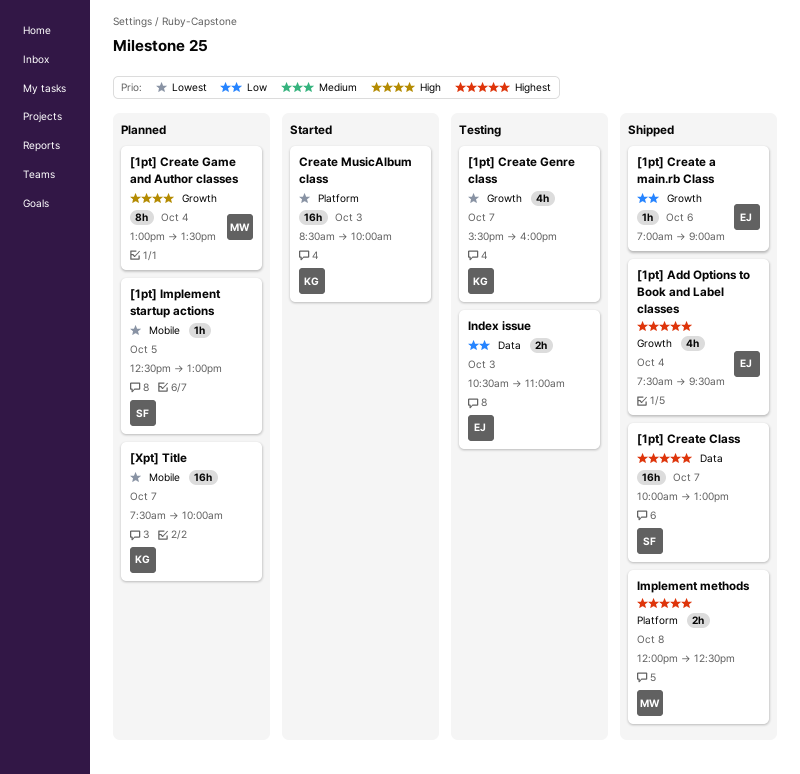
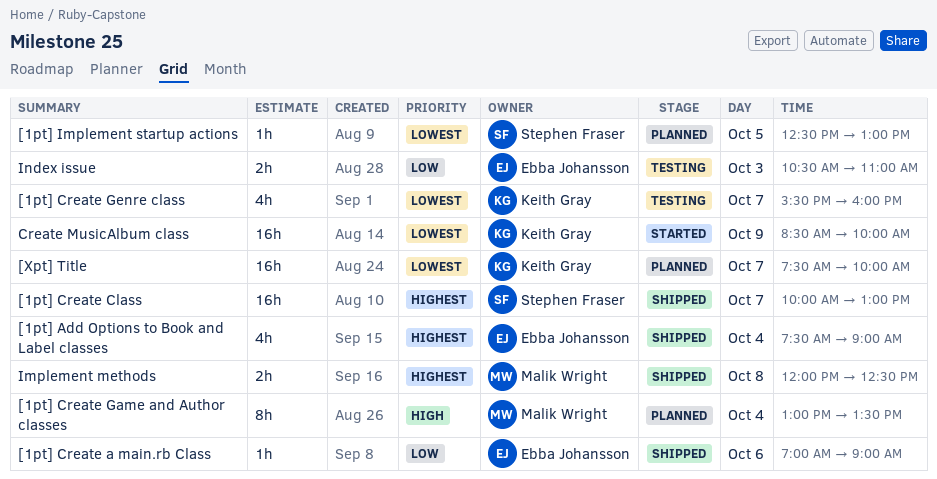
[1pt] Add Options to Book and Label classes, ends: 09:30 -> 09:00
Create MusicAlbum class, day: Oct 3 -> Oct 9

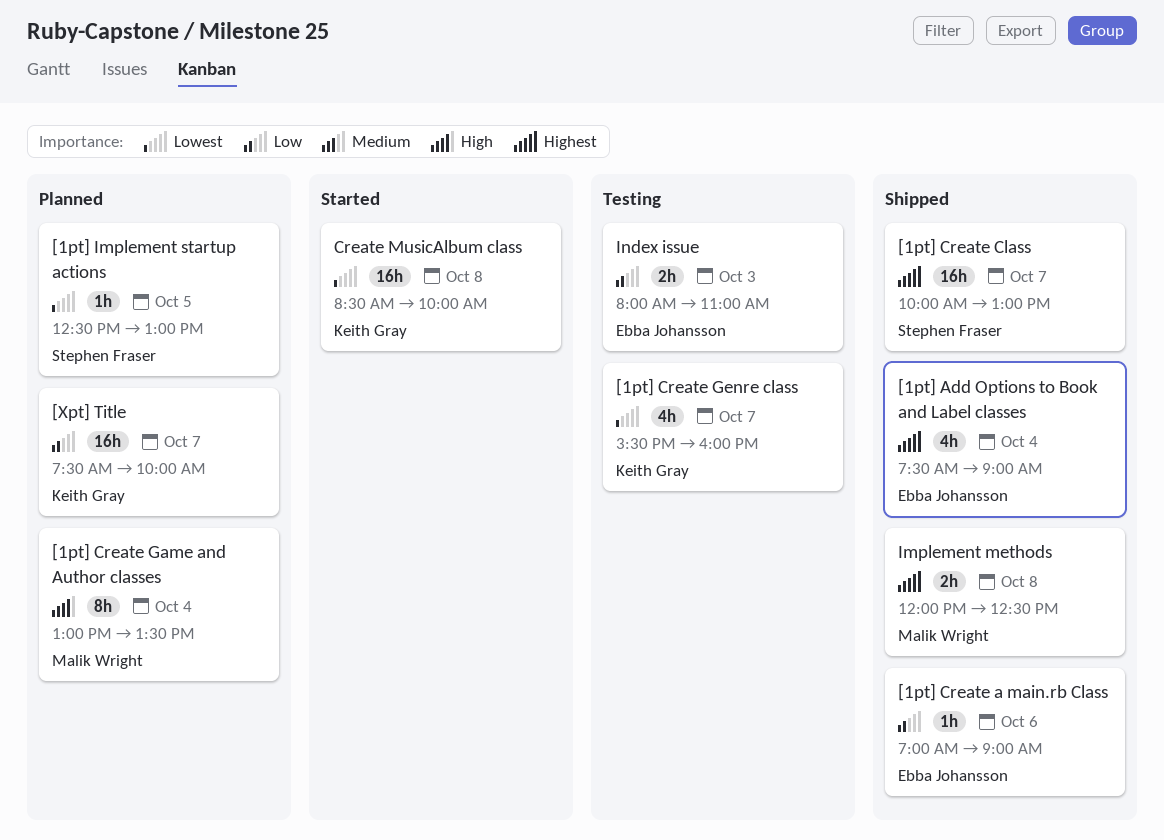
[Xpt] Title, priority: Lowest -> Low
Create MusicAlbum class, day: Oct 9 -> Oct 8
Index issue, begins: 10:30 -> 08:00

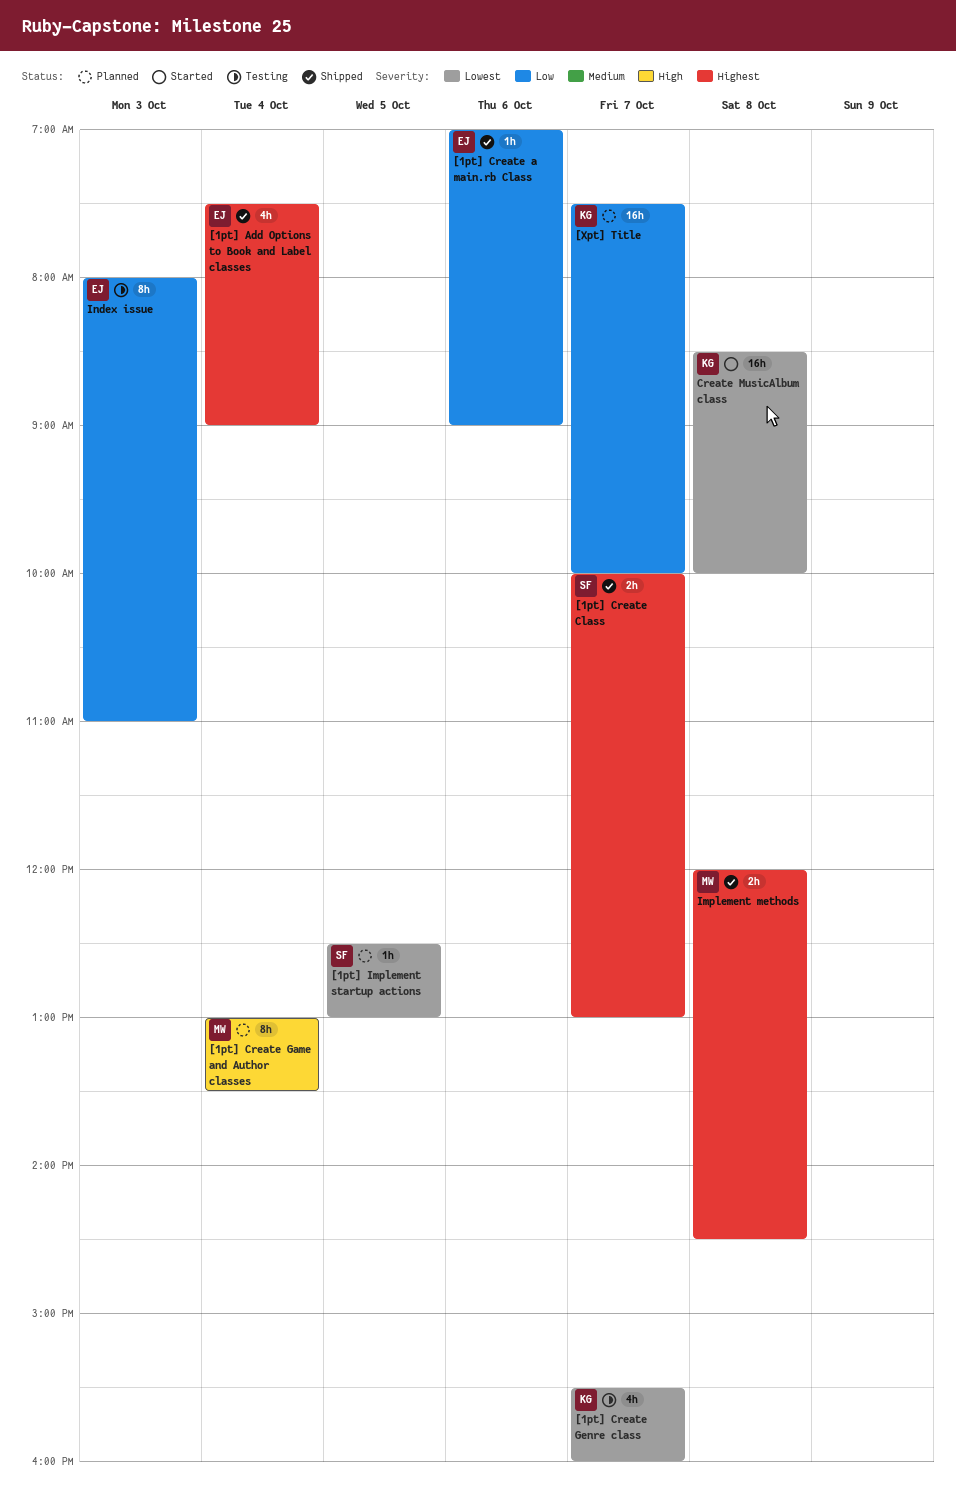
[1pt] Create Class, estimate: 16h -> 2h
Implement methods, ends: 12:30 -> 14:30
Index issue, estimate: 2h -> 8h

